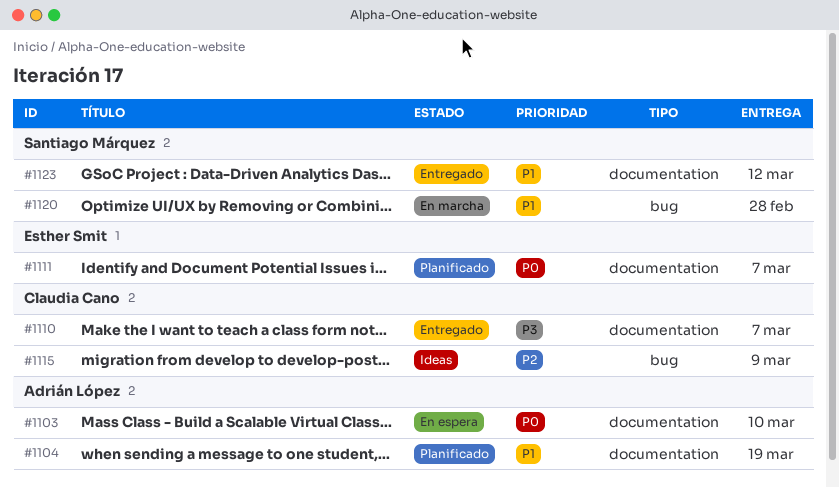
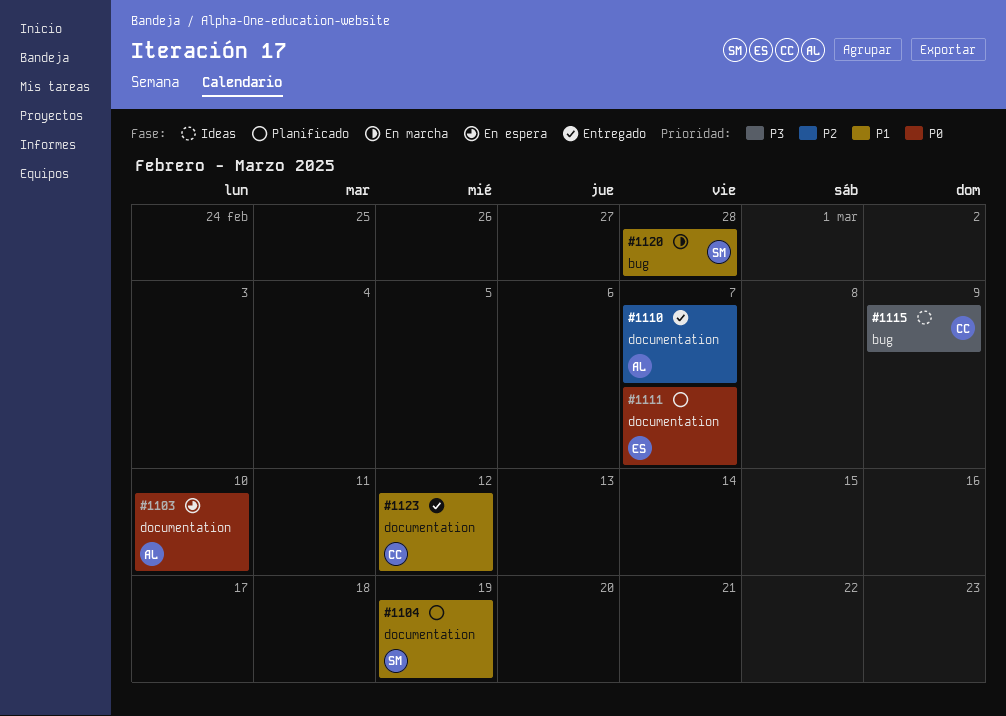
#1104, owner: Adrián López -> Santiago Márquez
#1110, owner: Claudia Cano -> Adrián López
#1110, priority: P3 -> P2
#1115, priority: P2 -> P3
#1123, owner: Santiago Márquez -> Claudia Cano

